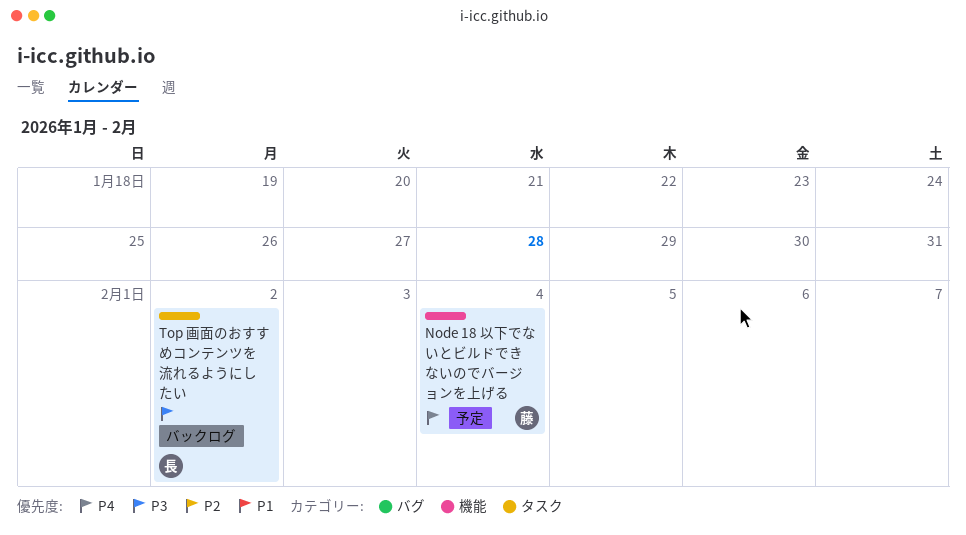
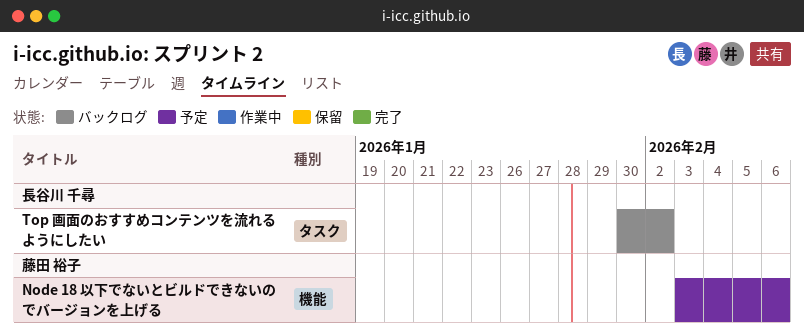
Node 18 以下でないとビルドできないのでバージョンを上げる, due: Feb 4 -> Feb 6

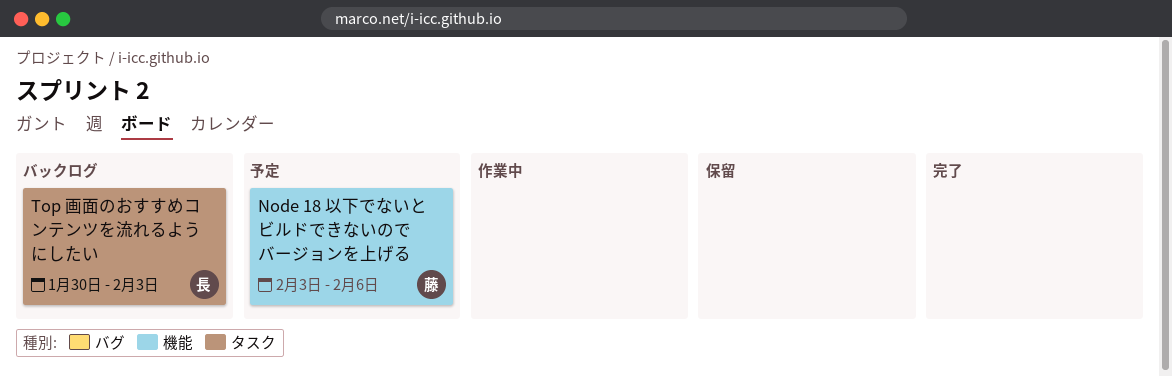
Top 画面のおすすめコンテンツを流れるようにしたい, due: Feb 2 -> Feb 3

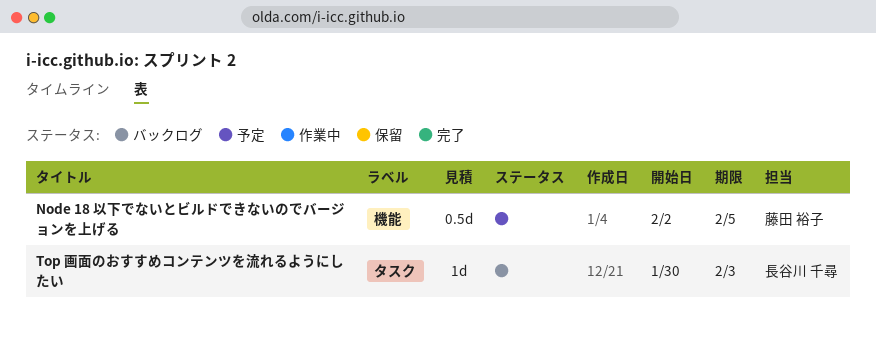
Node 18 以下でないとビルドできないのでバージョンを上げる, start: Feb 3 -> Feb 2
Node 18 以下でないとビルドできないのでバージョンを上げる, due: Feb 6 -> Feb 5

